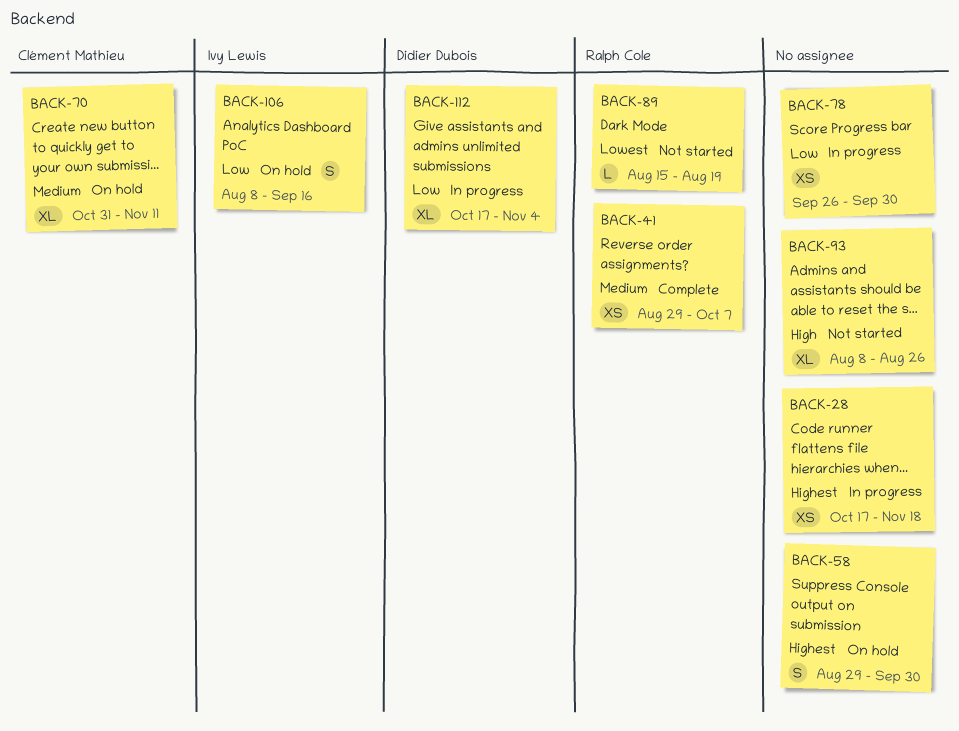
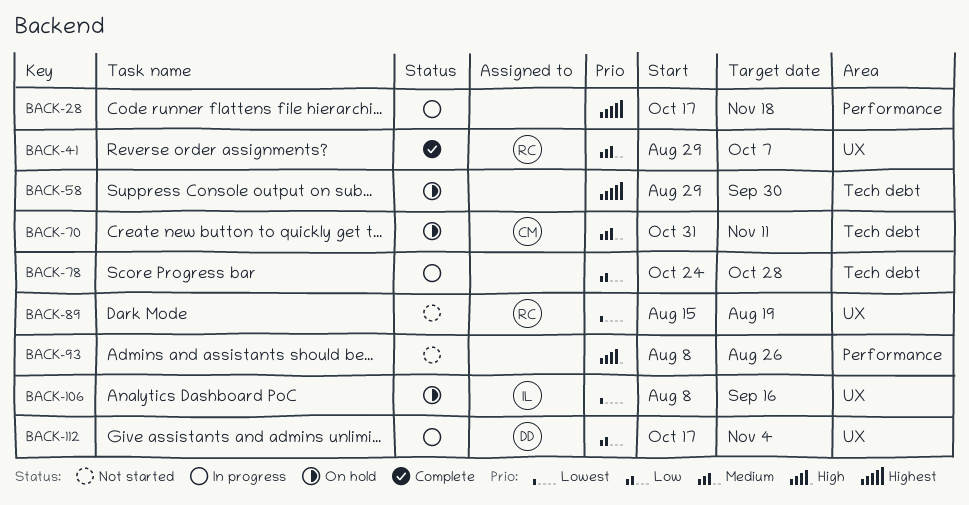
BACK-78, start: Sep 26 -> Oct 24
BACK-78, due: Sep 30 -> Oct 28
BACK-106, priority: Low -> Lowest

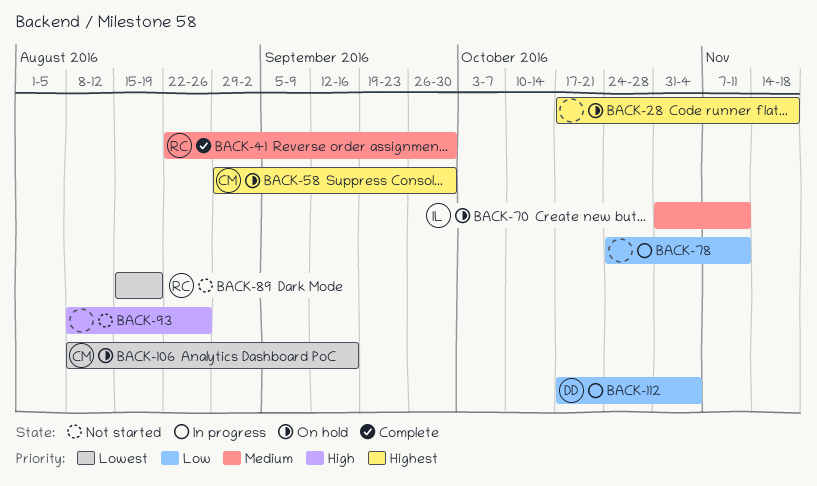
BACK-28, status: In progress -> On hold
BACK-41, start: Aug 29 -> Aug 22
BACK-41, due: Oct 7 -> Sep 30
BACK-58, owner: none -> CM
BACK-70, owner: CM -> IL
BACK-78, due: Oct 28 -> Nov 11
BACK-106, owner: IL -> CM

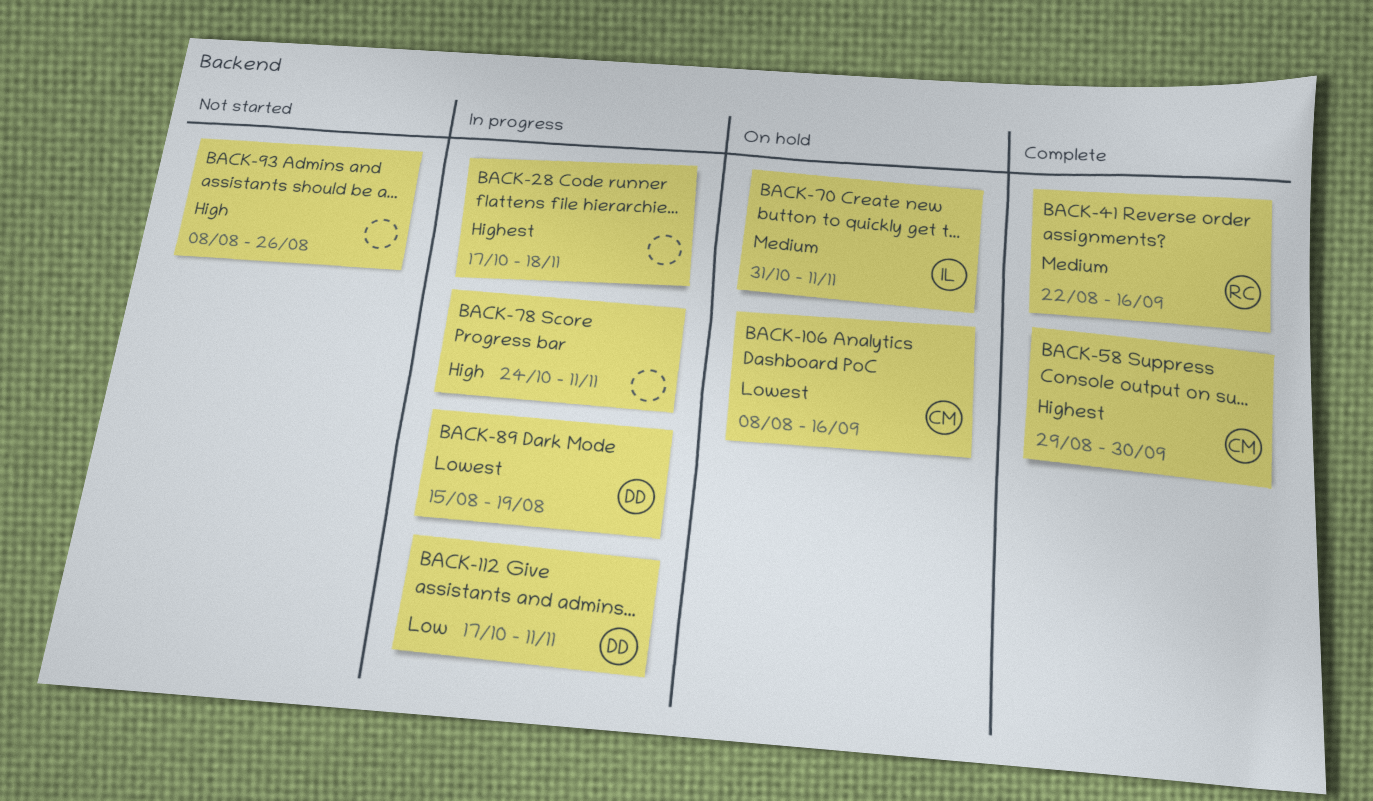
BACK-28, status: On hold -> In progress
BACK-41, due: Sep 30 -> Sep 16
BACK-58, status: On hold -> Complete
BACK-78, priority: Low -> High
BACK-89, status: Not started -> In progress
BACK-89, owner: RC -> DD
BACK-112, due: Nov 4 -> Nov 11

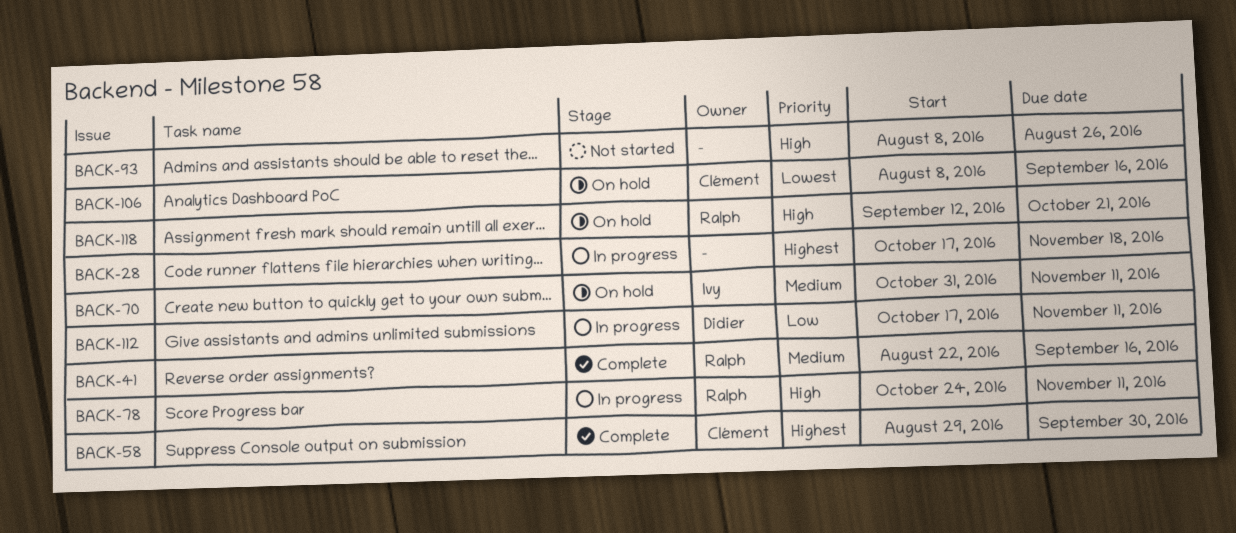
BACK-78, owner: none -> Ralph
BACK-89: present -> none
BACK-118: none -> present

